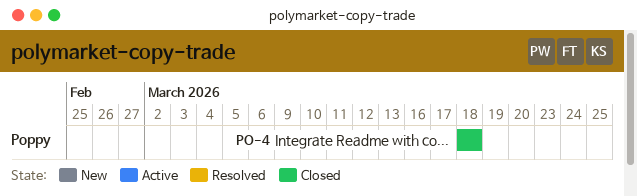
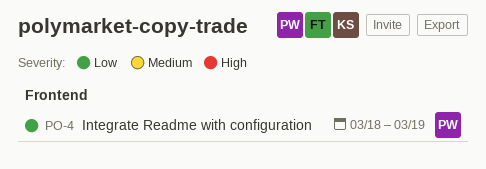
PO-4, due: Mar 18 -> Mar 19

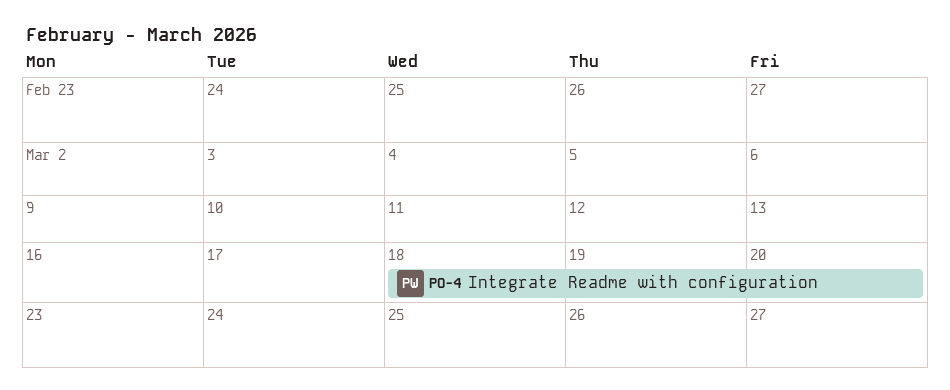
PO-4, due: Mar 19 -> Mar 20

